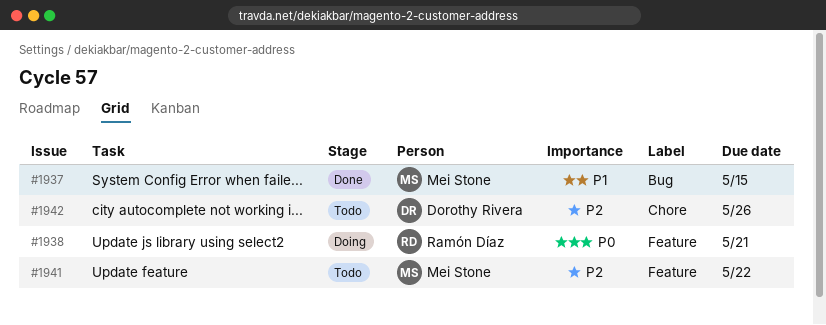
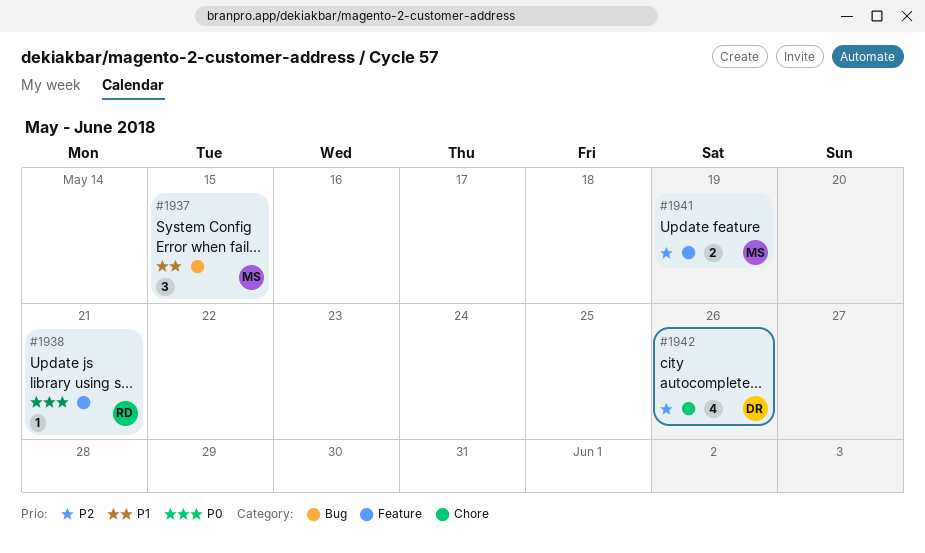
#1941, due: May 22 -> May 19

